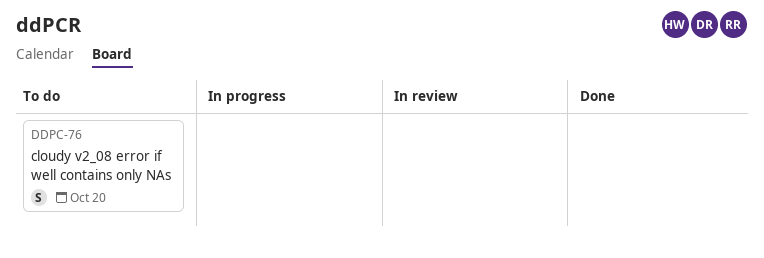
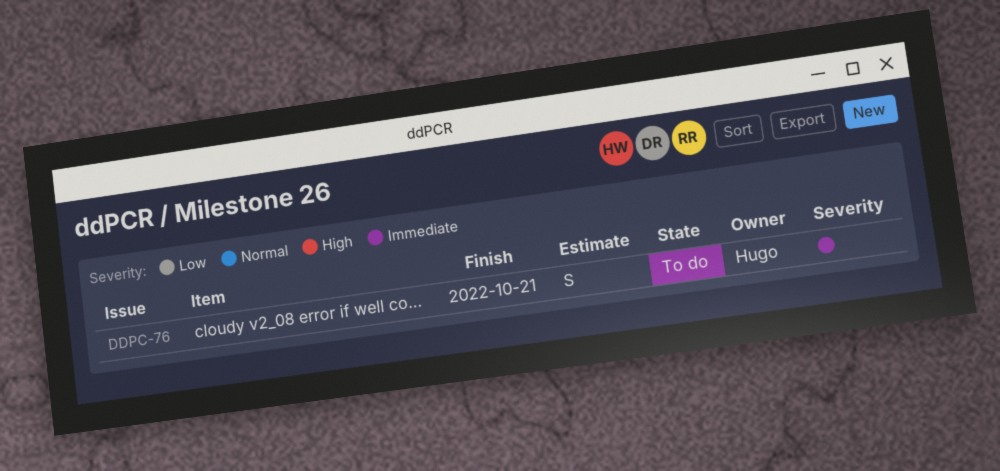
DDPC-76, due: Oct 20 -> Oct 21

